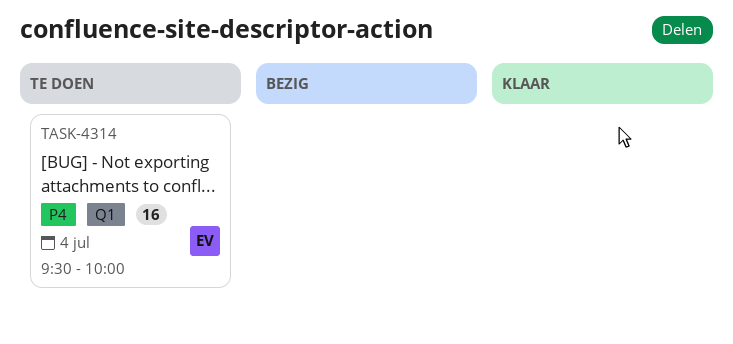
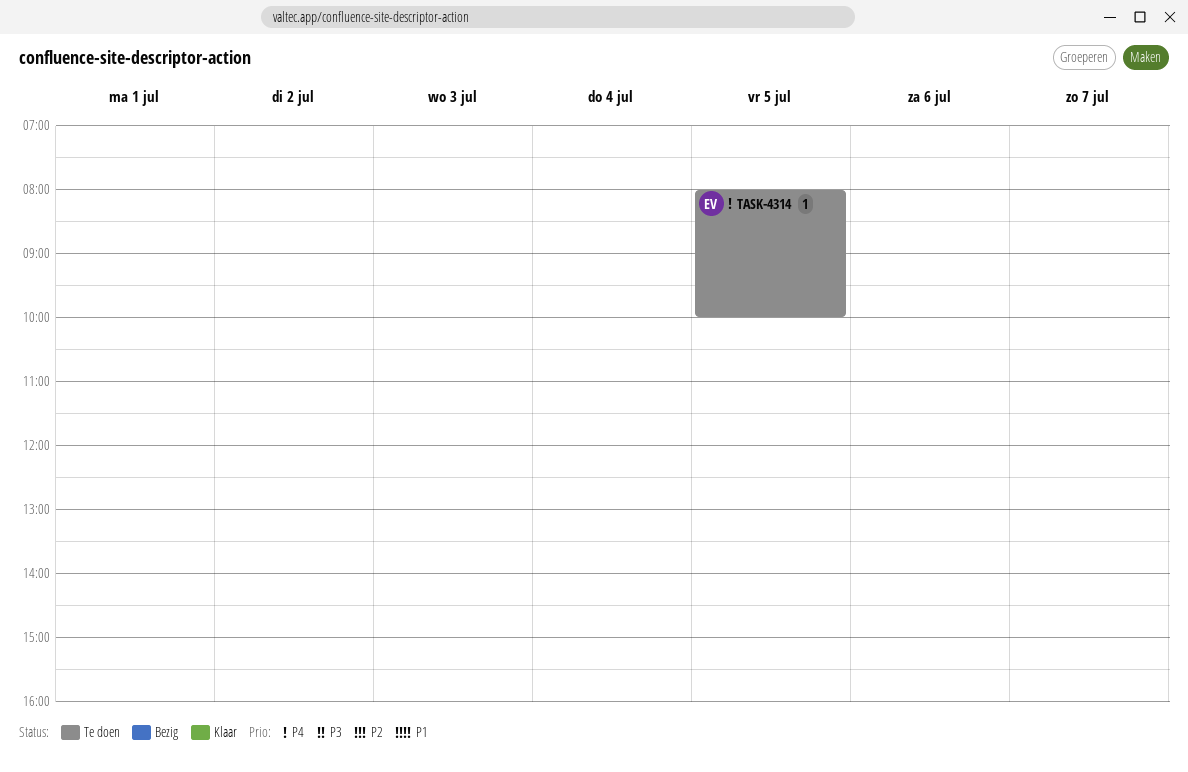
TASK-4314, estimate: 16 -> 1
TASK-4314, day: Jul 4 -> Jul 5
TASK-4314, begins: 09:30 -> 08:00

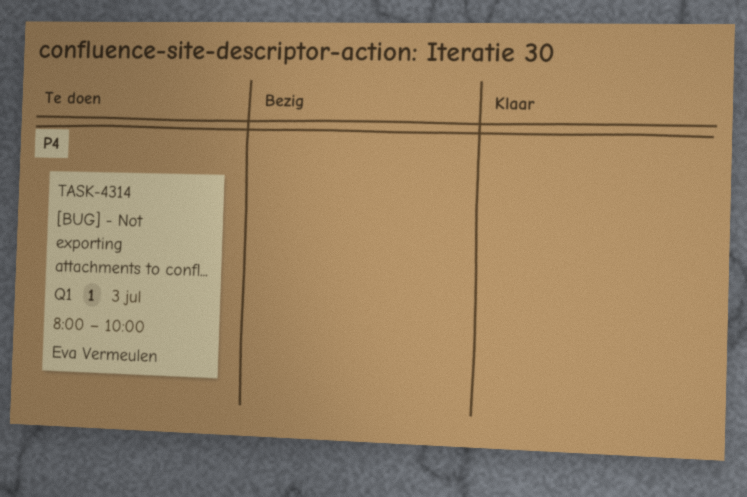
TASK-4314, day: Jul 5 -> Jul 3

